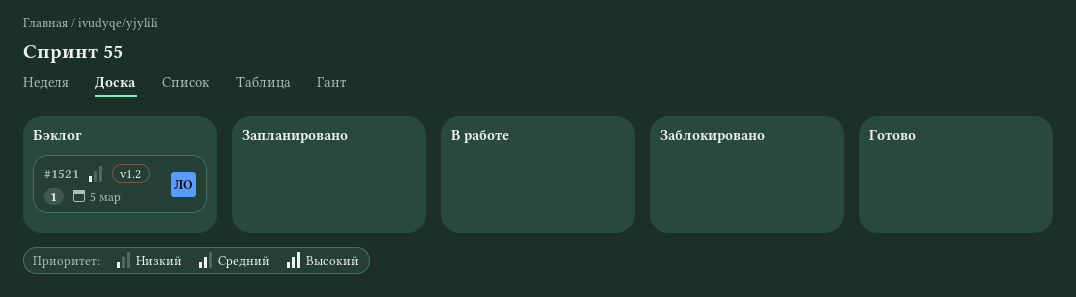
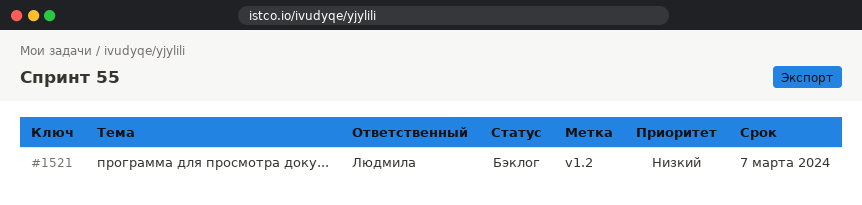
#1521, due: Mar 5 -> Mar 7

